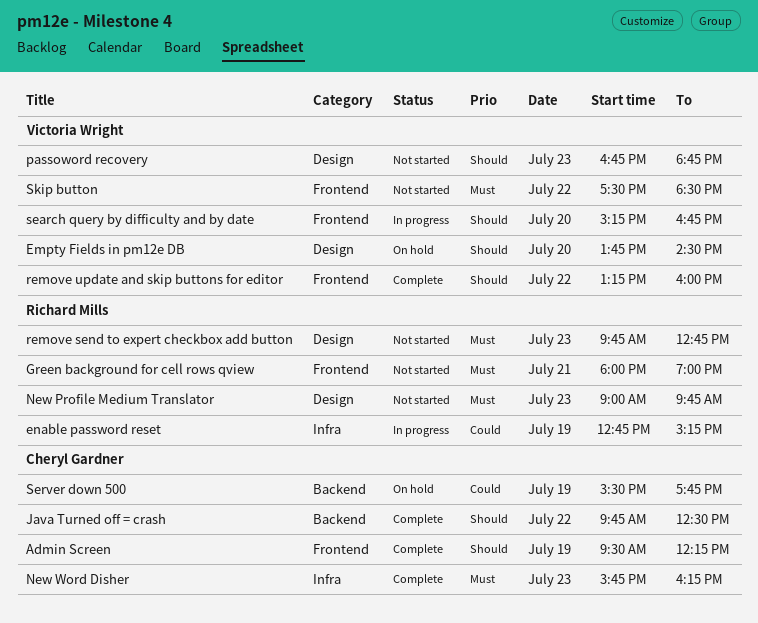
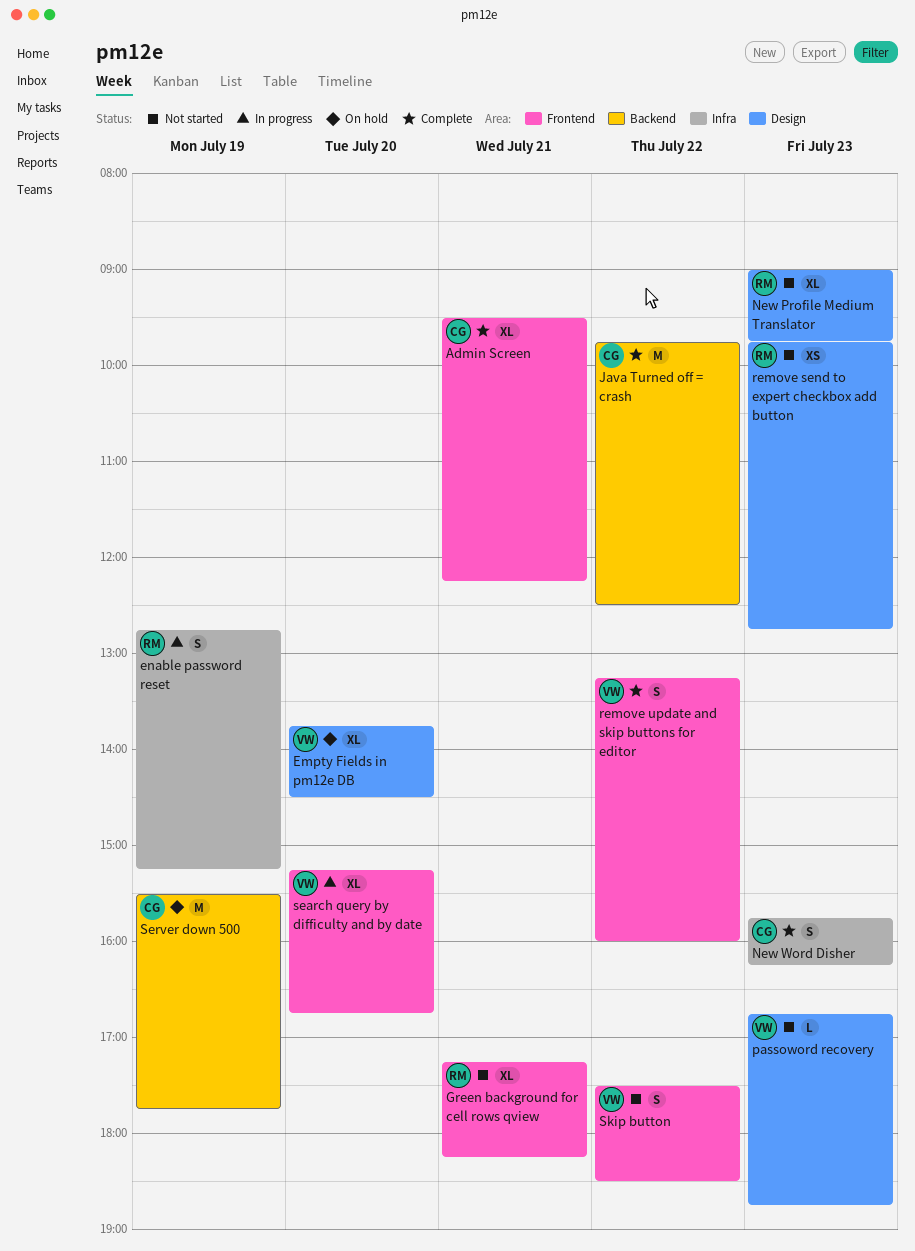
Admin Screen, day: Jul 19 -> Jul 21
Green background for cell rows qview, begins: 18:00 -> 17:15
Green background for cell rows qview, ends: 19:00 -> 18:15

